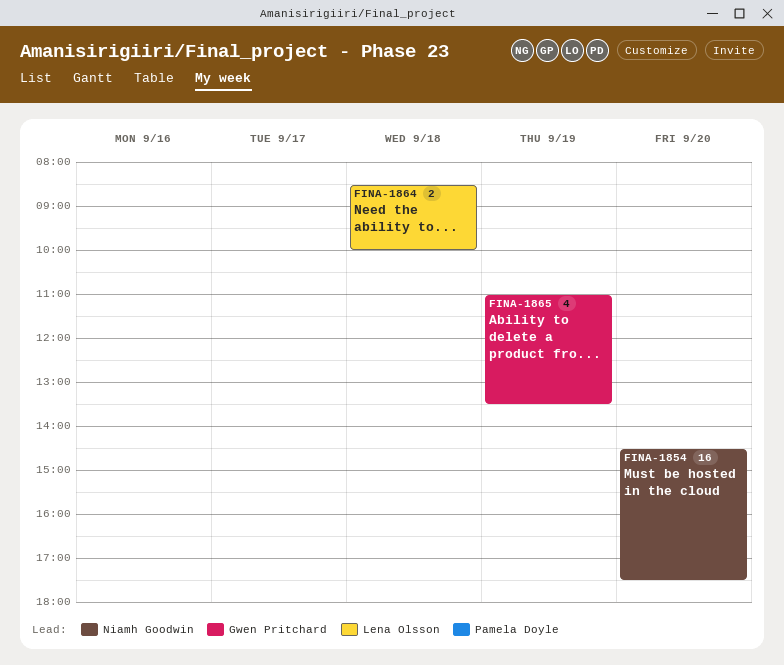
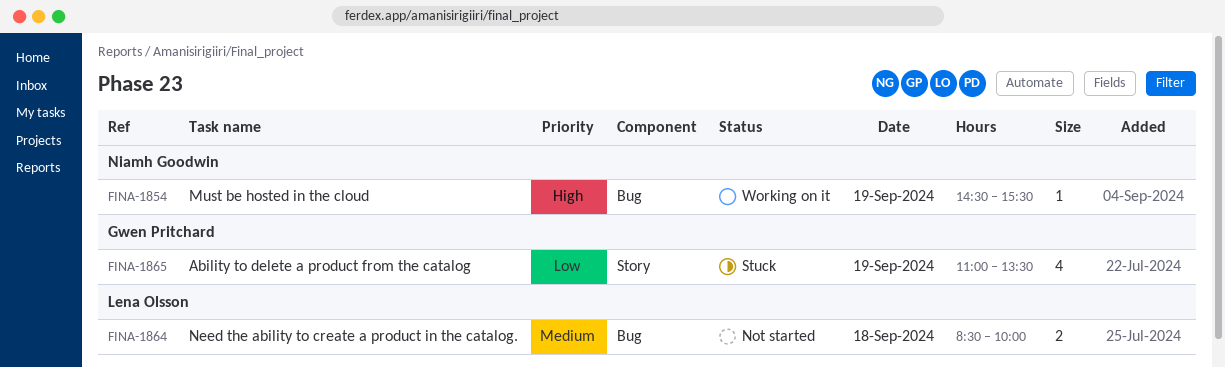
FINA-1854, estimate: 16 -> 1
FINA-1854, day: Sep 20 -> Sep 19
FINA-1854, ends: 17:30 -> 15:30

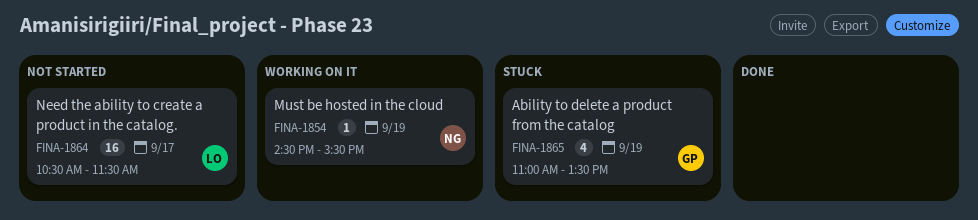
FINA-1864, estimate: 2 -> 16
FINA-1864, day: Sep 18 -> Sep 17
FINA-1864, begins: 08:30 -> 10:30
FINA-1864, ends: 10:00 -> 11:30

